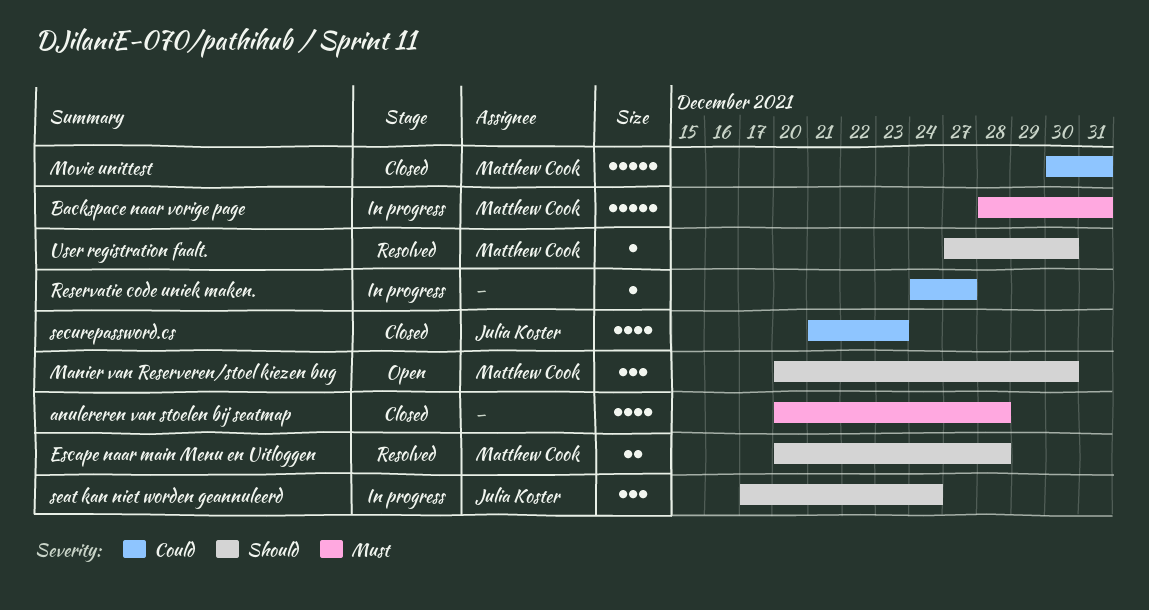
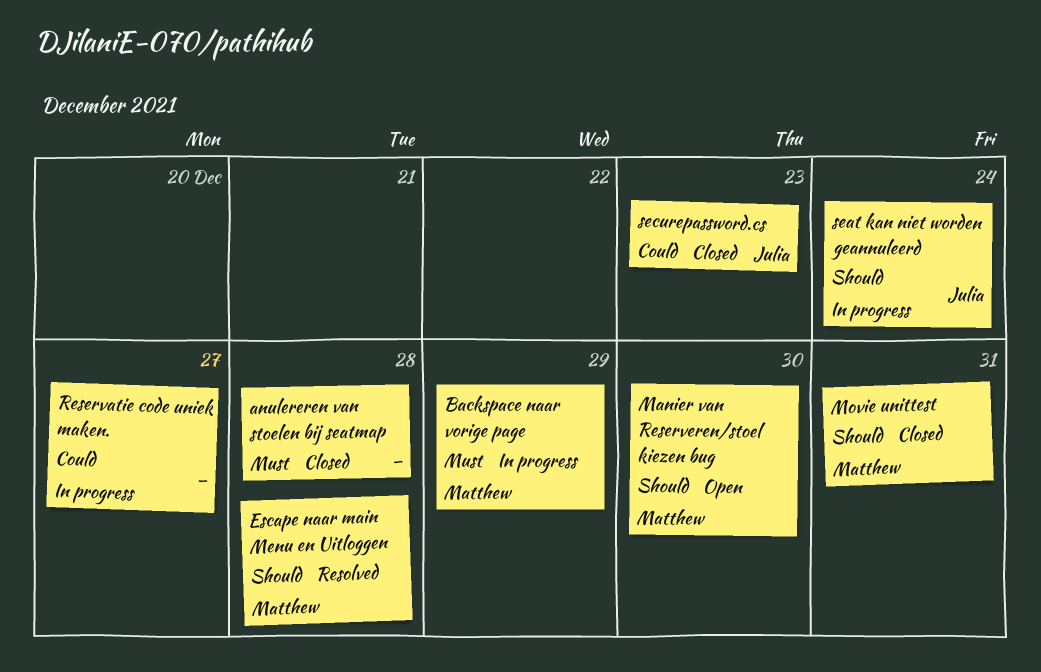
Backspace naar vorige page, due: Dec 31 -> Dec 29
Movie unittest, priority: Could -> Should
User registration faalt.: present -> none

